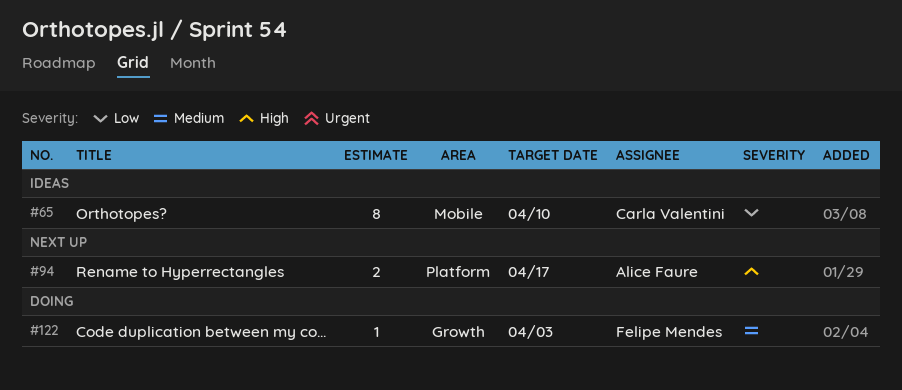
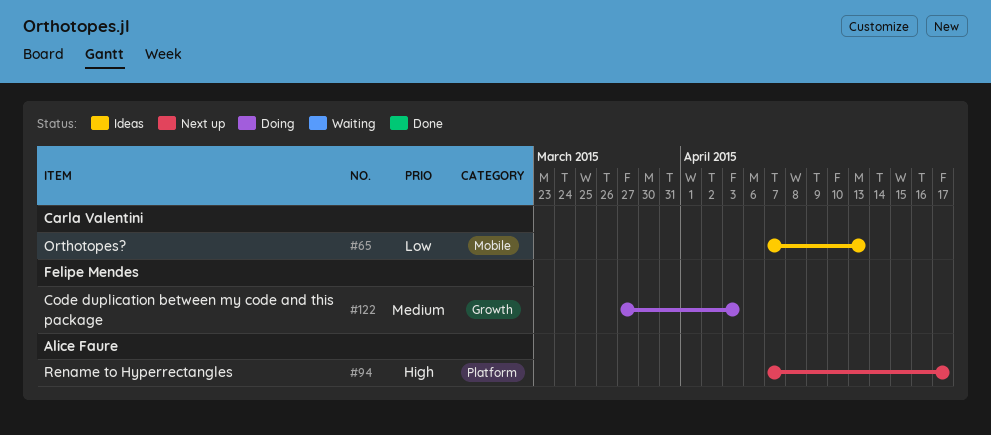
#65, due: Apr 10 -> Apr 13

